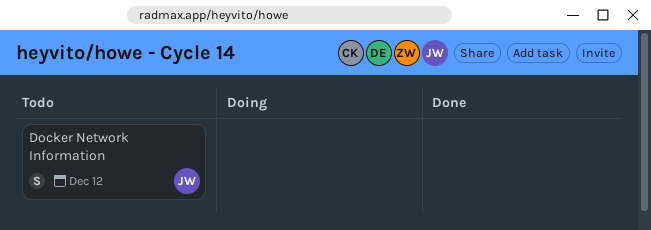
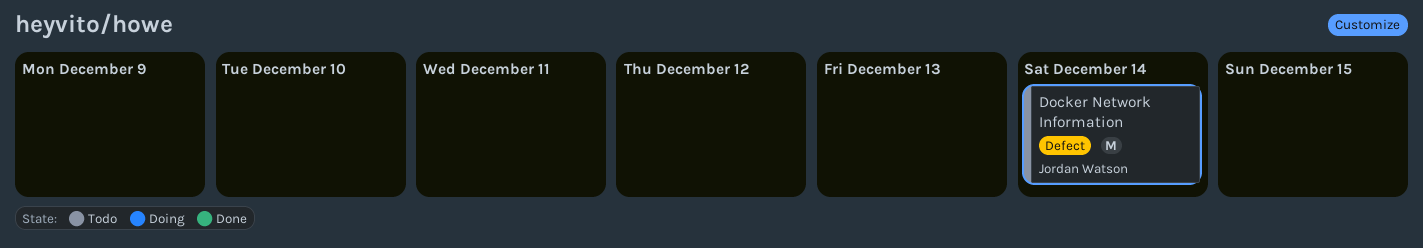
Docker Network Information, estimate: S -> M
Docker Network Information, due: Dec 12 -> Dec 14

